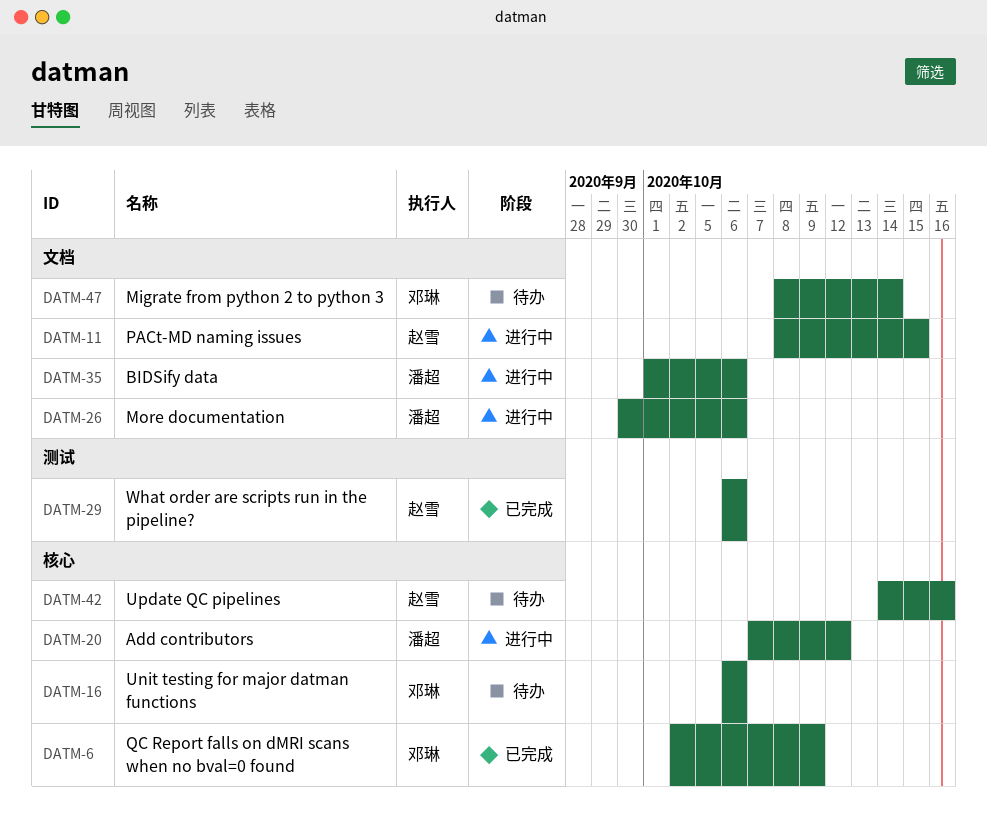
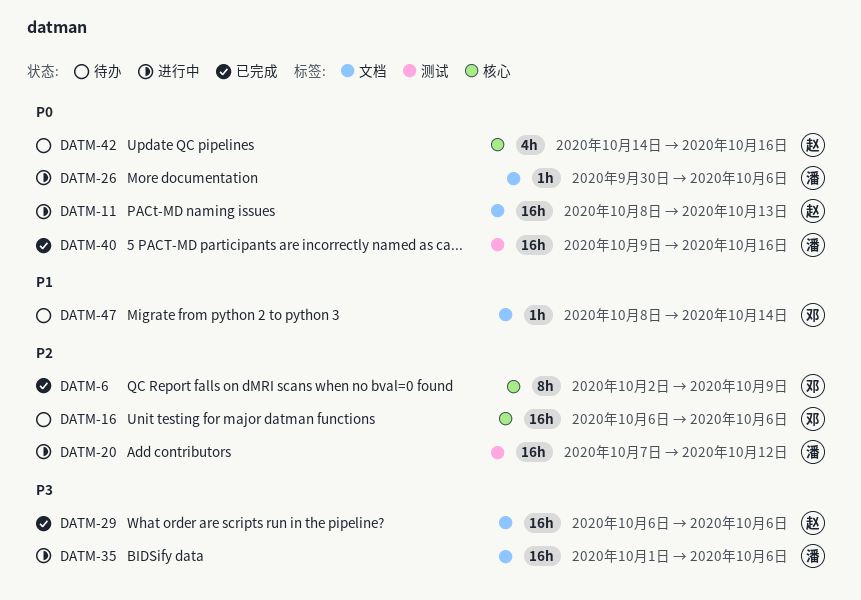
DATM-11, due: Oct 15 -> Oct 13
DATM-20, label: 核心 -> 测试
DATM-29, label: 测试 -> 文档
DATM-40: none -> present

